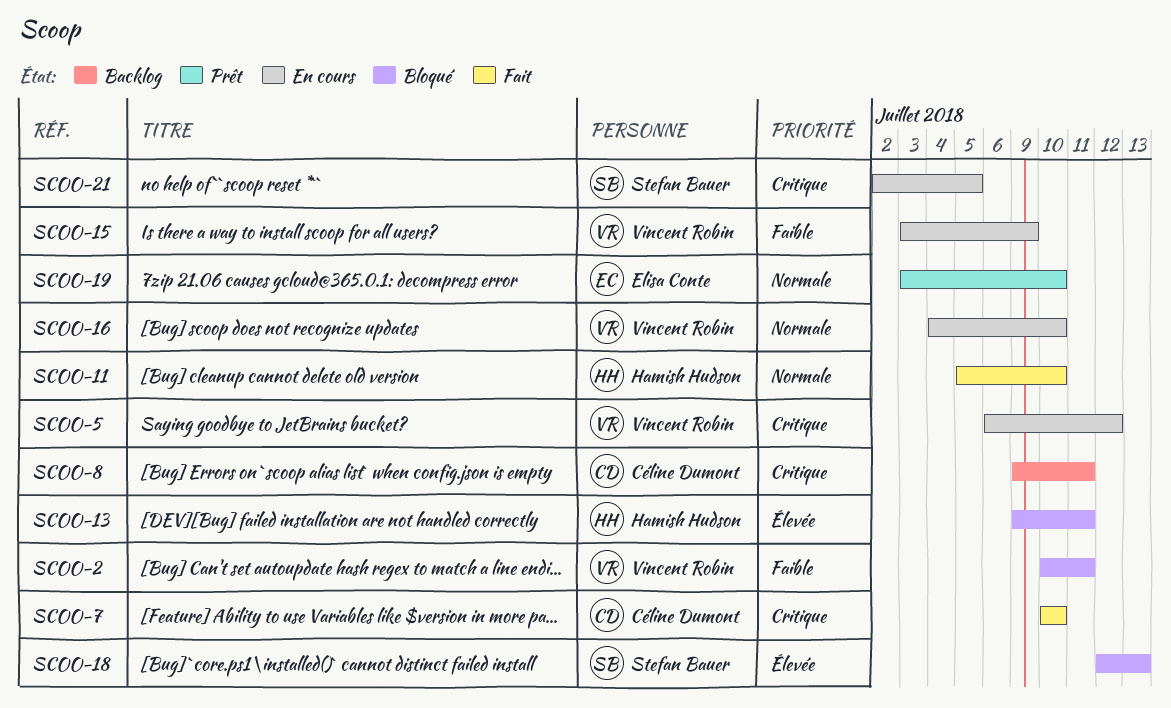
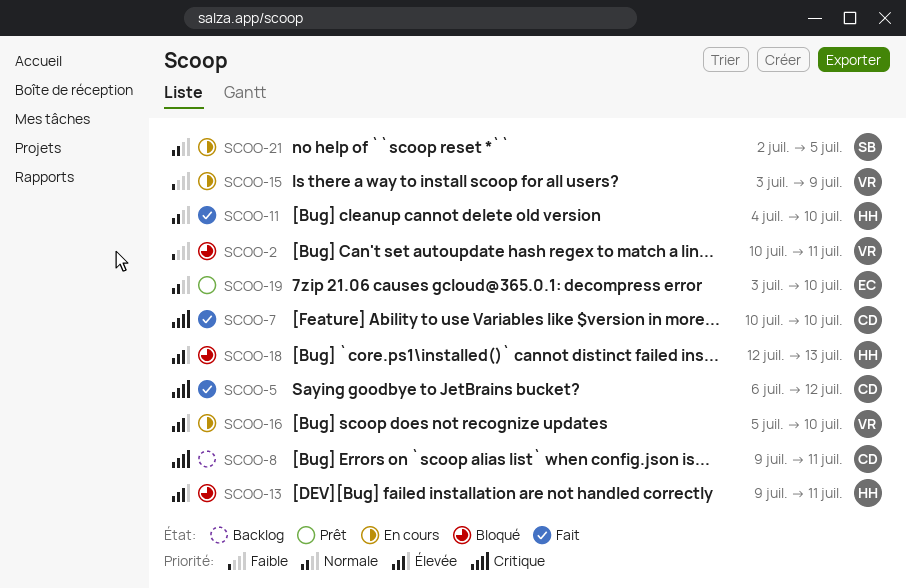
SCOO-5, status: En cours -> Fait
SCOO-5, owner: Vincent Robin -> Céline Dumont
SCOO-11, start: Jul 5 -> Jul 4
SCOO-16, priority: Normale -> Élevée
SCOO-16, start: Jul 4 -> Jul 5
SCOO-18, owner: Stefan Bauer -> Hamish Hudson
SCOO-21, priority: Critique -> Normale

